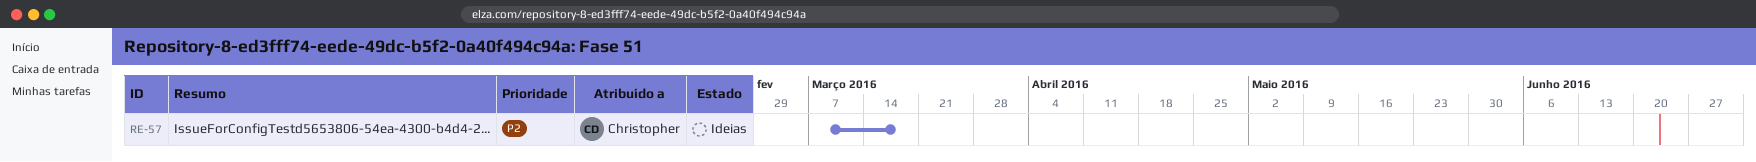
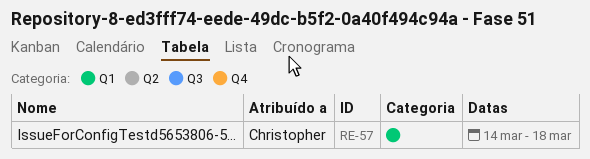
RE-57, start: Mar 7 -> Mar 14

